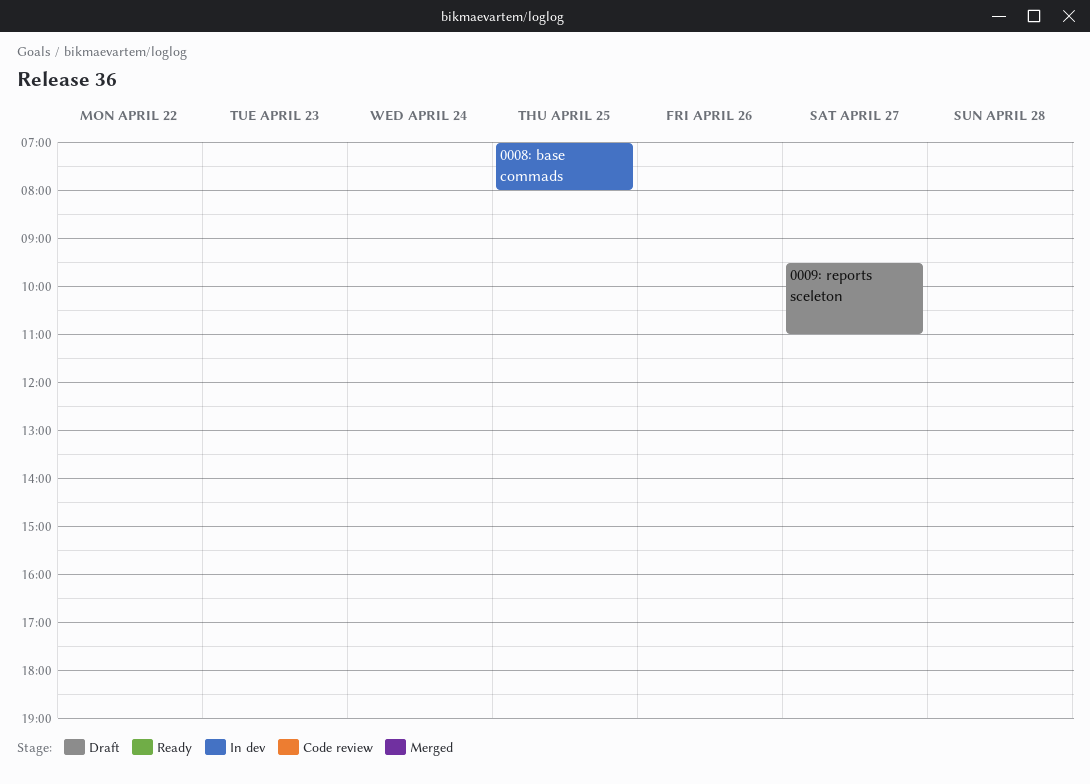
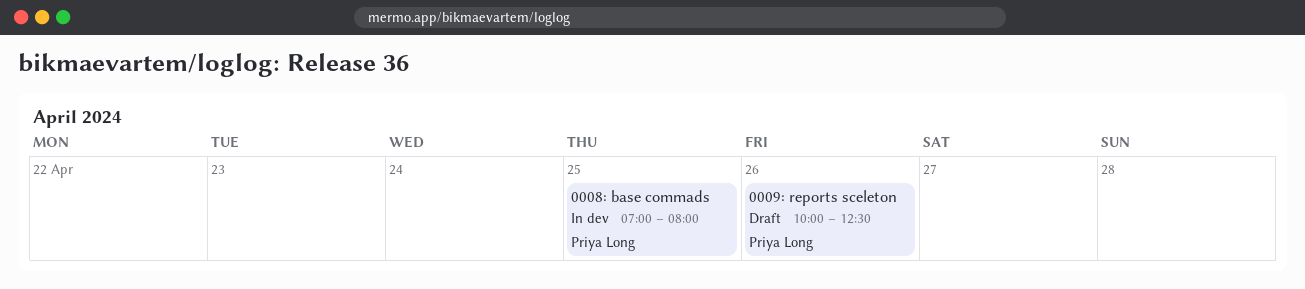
0009: reports sceleton, day: Apr 27 -> Apr 26
0009: reports sceleton, begins: 09:30 -> 10:00
0009: reports sceleton, ends: 11:00 -> 12:30

